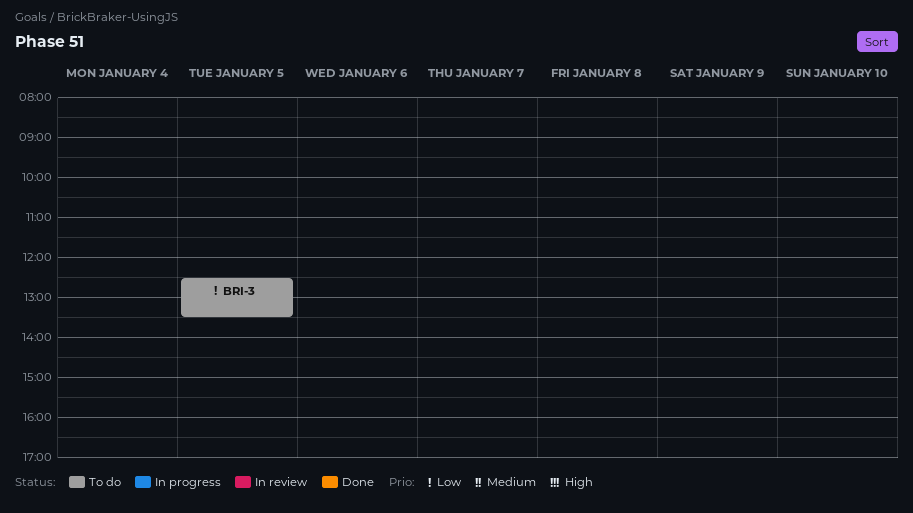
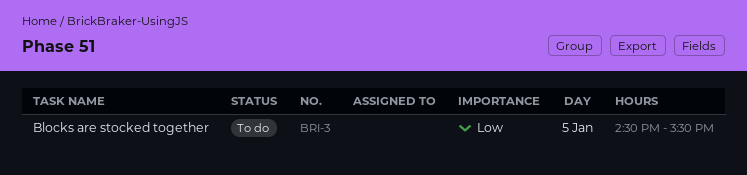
BRI-3, begins: 12:30 -> 14:30
BRI-3, ends: 13:30 -> 15:30

